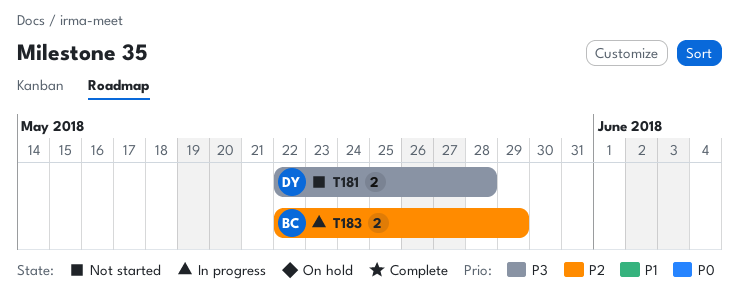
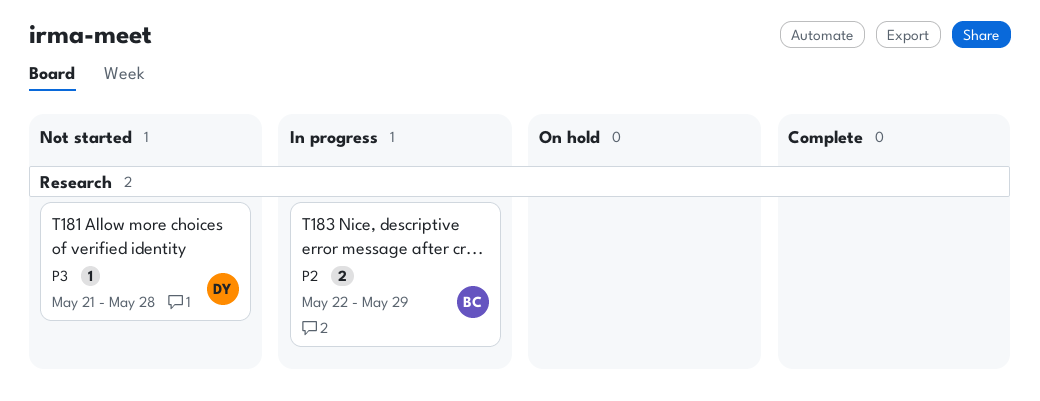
T181, estimate: 2 -> 1
T181, start: May 22 -> May 21

